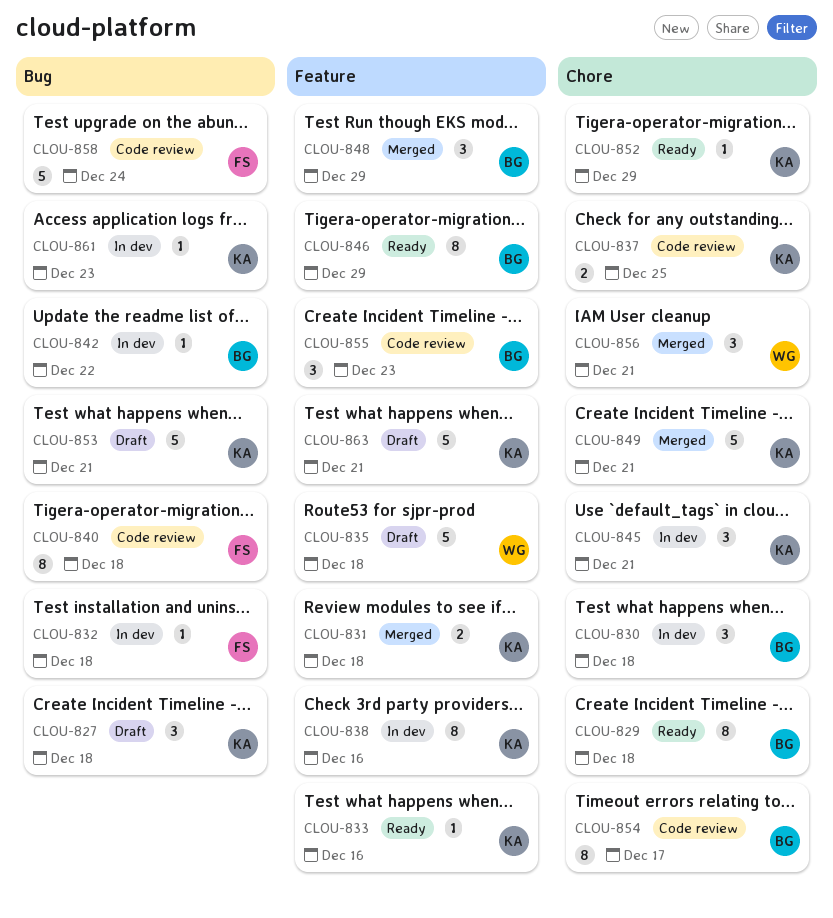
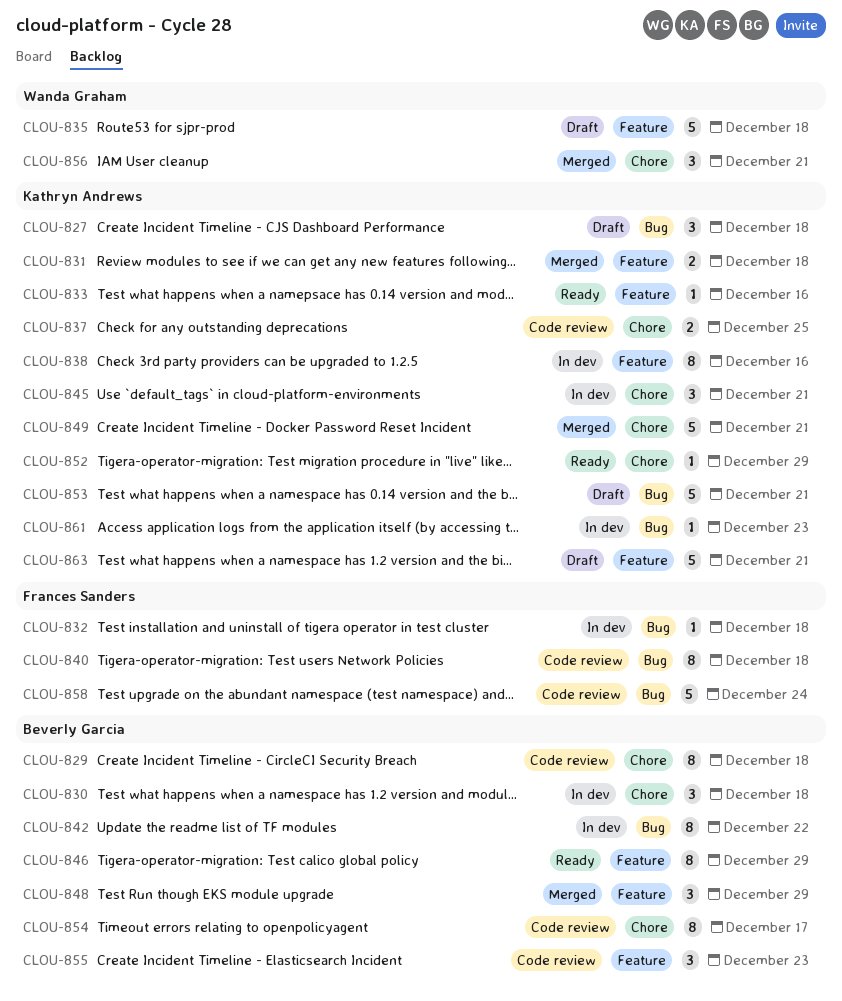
CLOU-829, status: Ready -> Code review
CLOU-842, estimate: 1 -> 8

